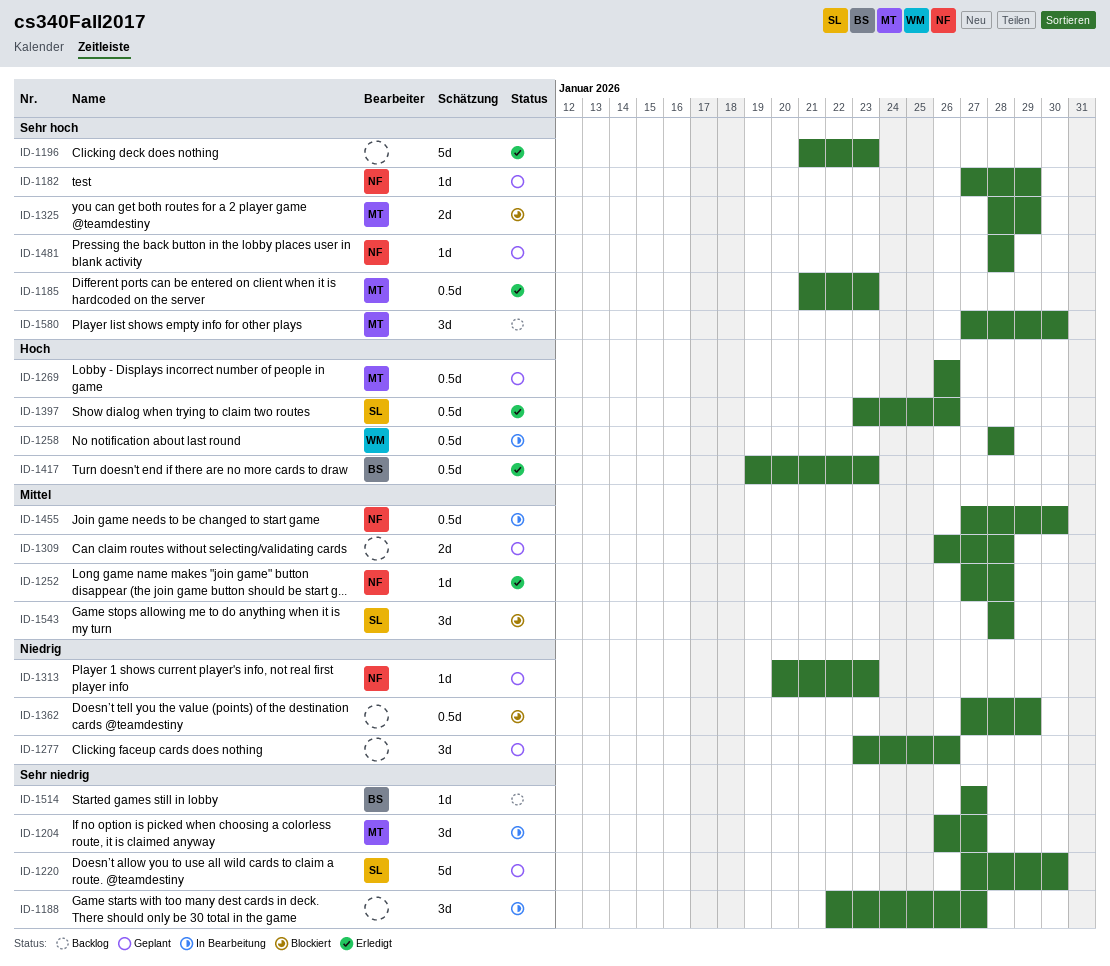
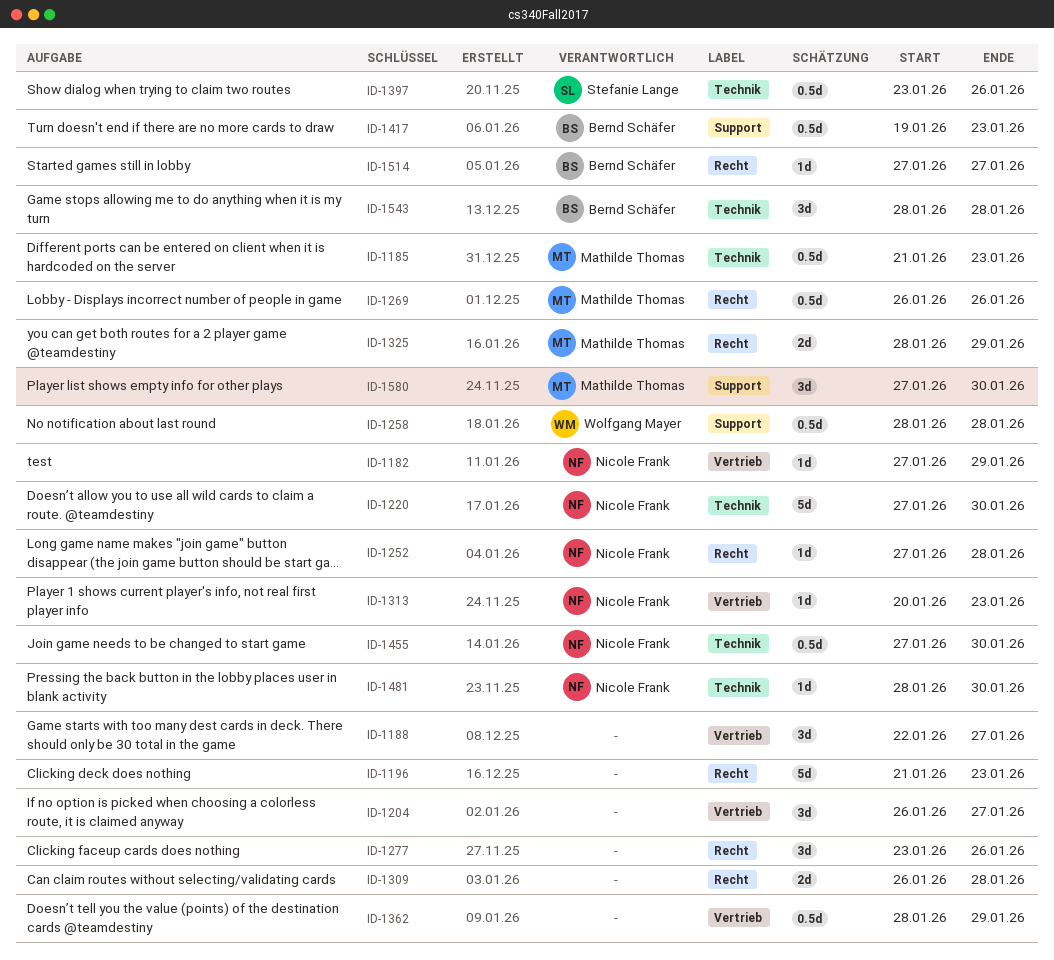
ID-1204, owner: Mathilde Thomas -> none
ID-1220, owner: Stefanie Lange -> Nicole Frank
ID-1362, start: Jan 27 -> Jan 28
ID-1481, due: Jan 28 -> Jan 30
ID-1543, owner: Stefanie Lange -> Bernd Schäfer

